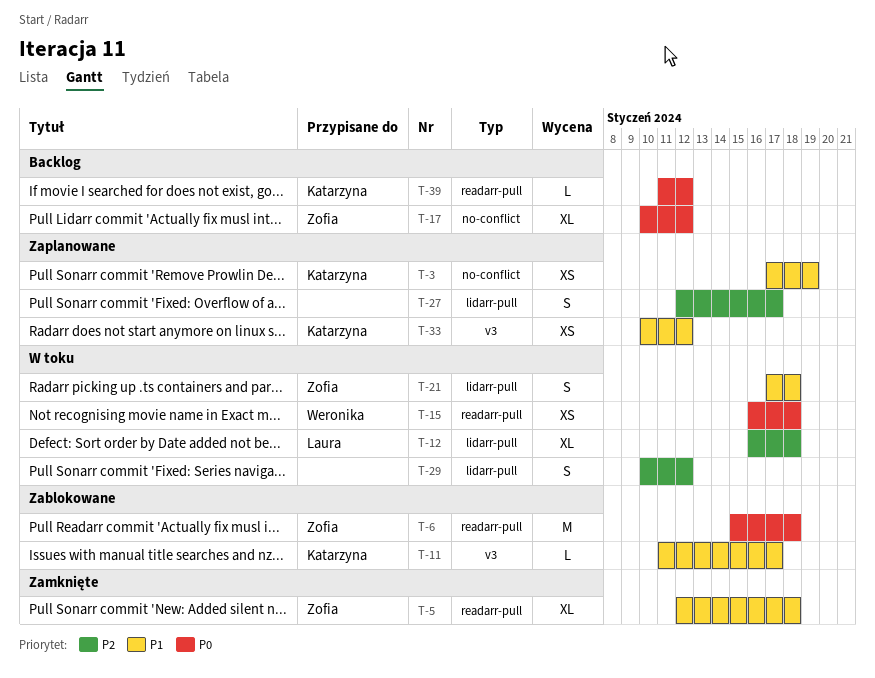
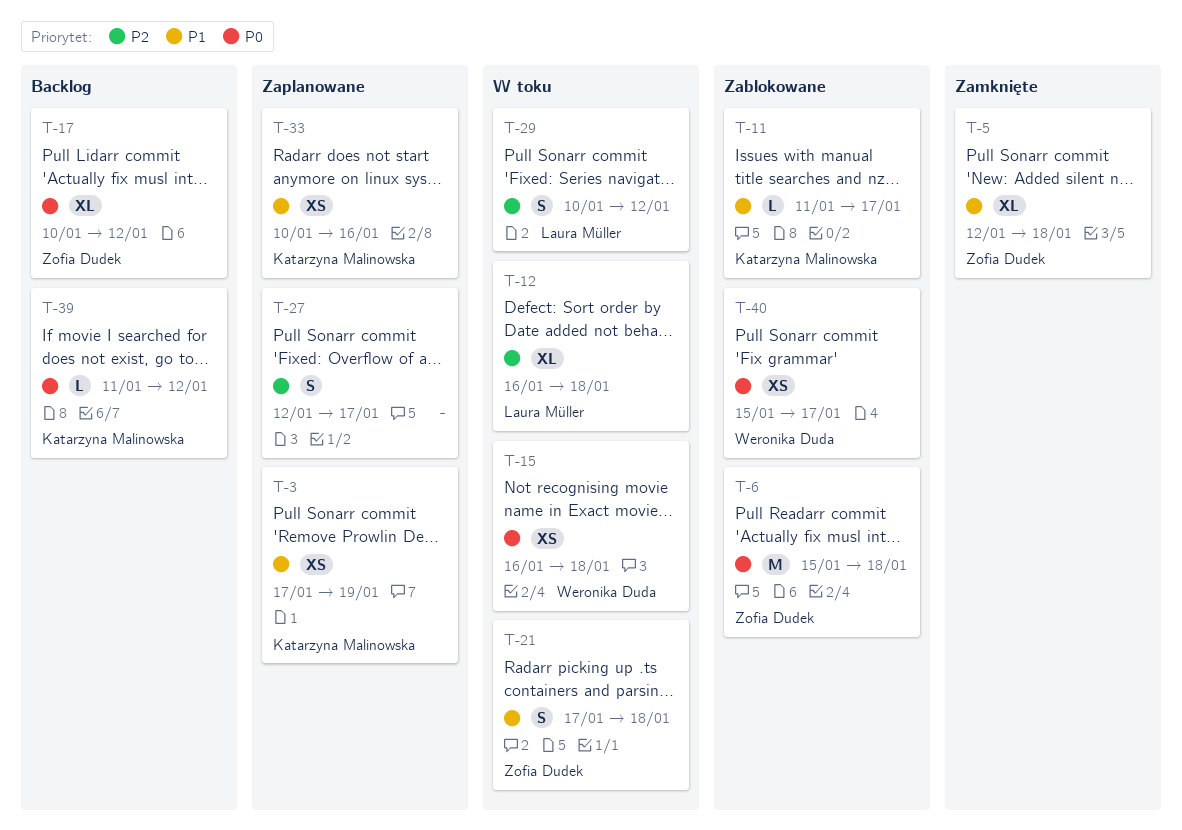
T-29, owner: none -> Laura Müller
T-33, due: Jan 12 -> Jan 16
T-40: none -> present

